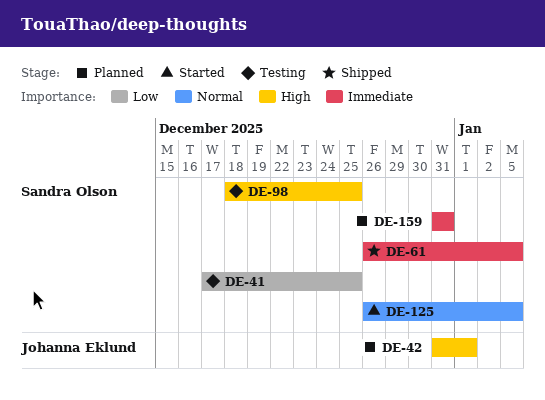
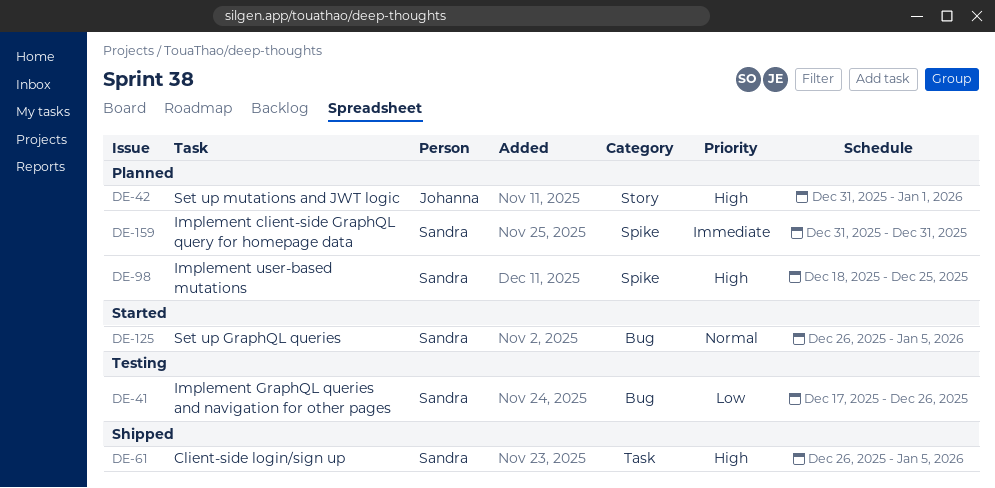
DE-41, due: Dec 25 -> Dec 26
DE-61, priority: Immediate -> High
DE-98, status: Testing -> Planned

